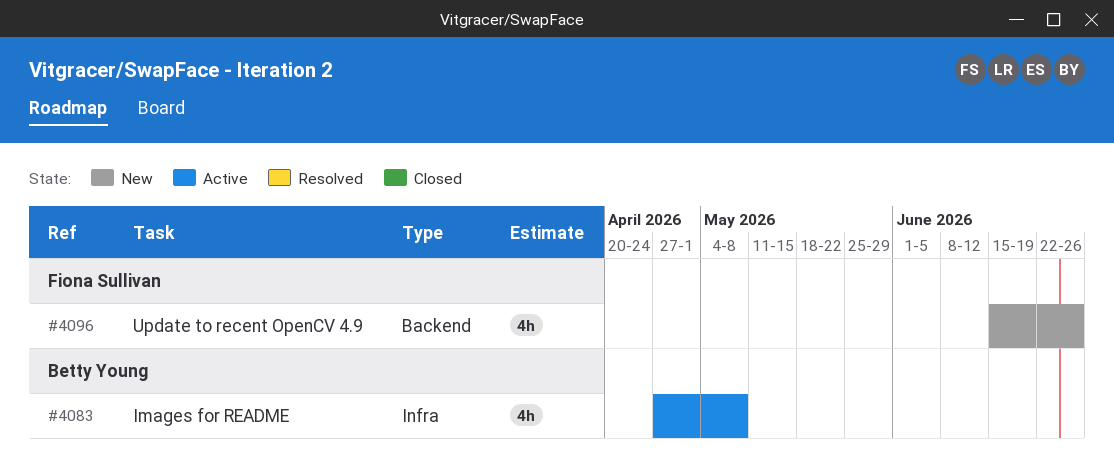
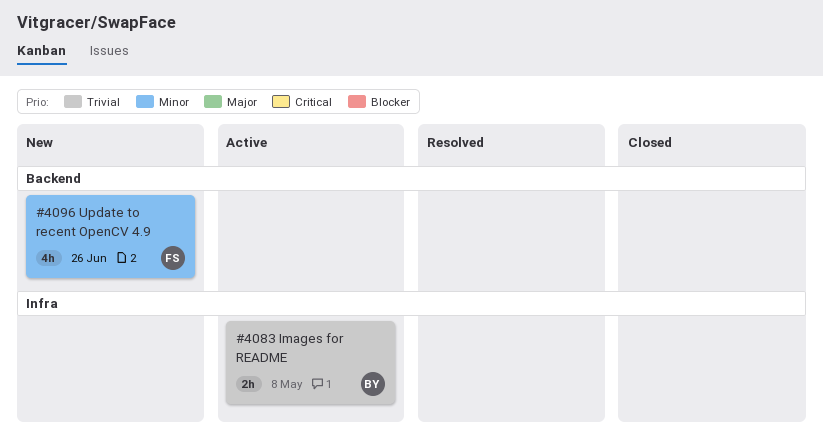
#4083, estimate: 4h -> 2h

